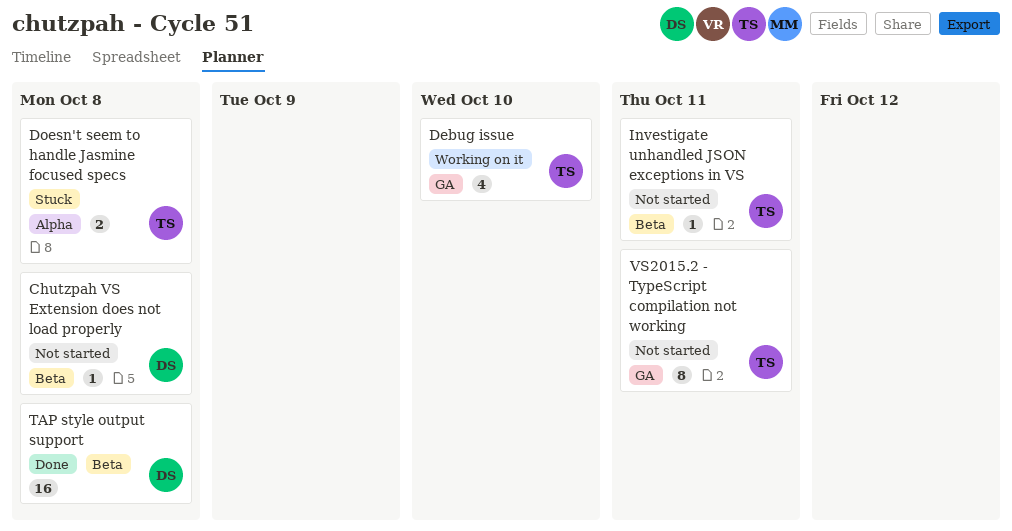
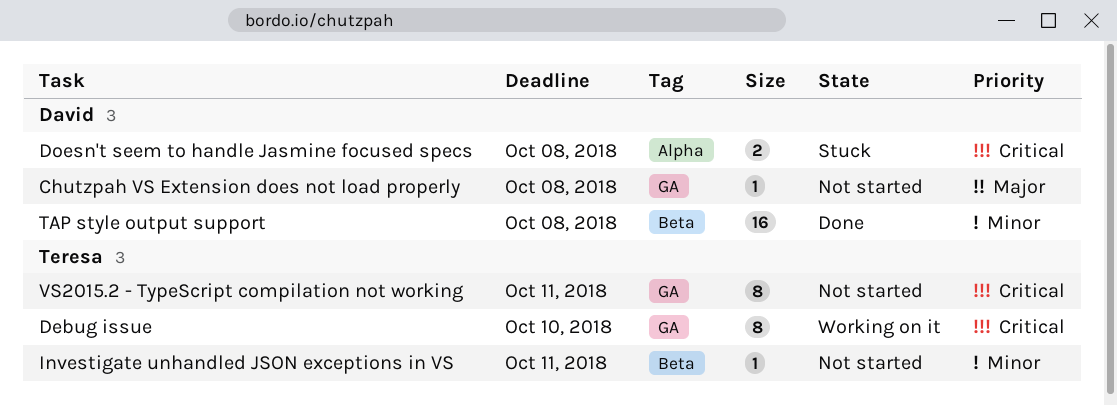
Chutzpah VS Extension does not load properly, label: Beta -> GA
Debug issue, estimate: 4 -> 8
Doesn't seem to handle Jasmine focused specs, owner: Teresa -> David

